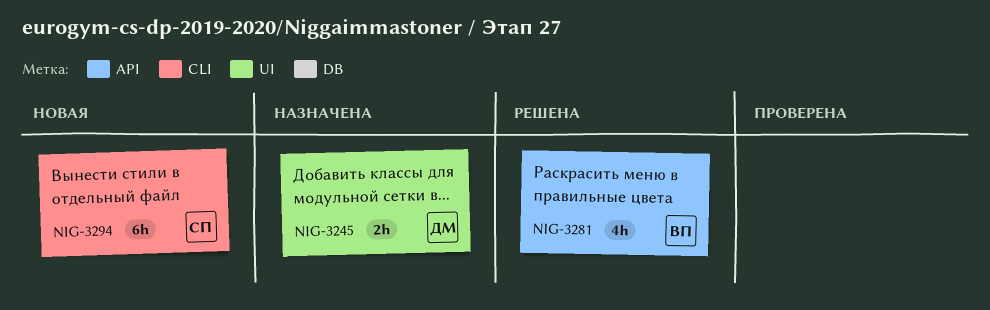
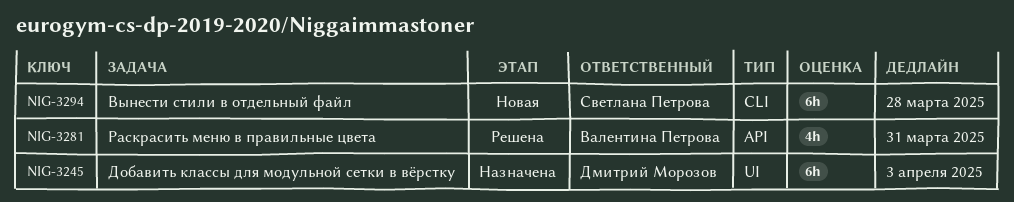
NIG-3245, estimate: 2h -> 6h

